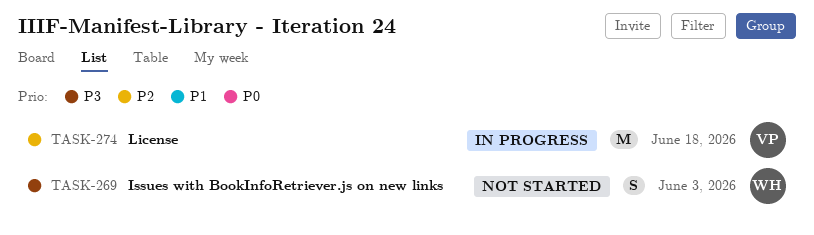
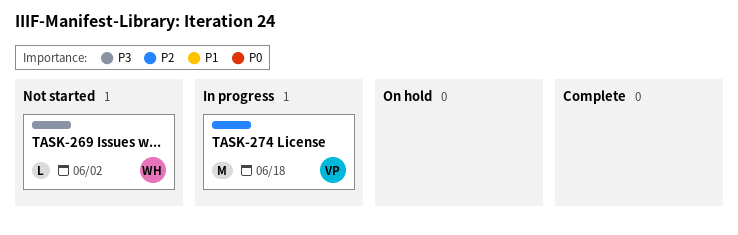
TASK-269, estimate: S -> L
TASK-269, due: Jun 3 -> Jun 2

